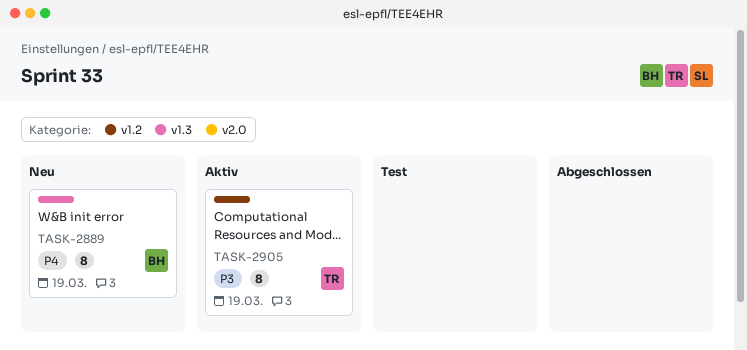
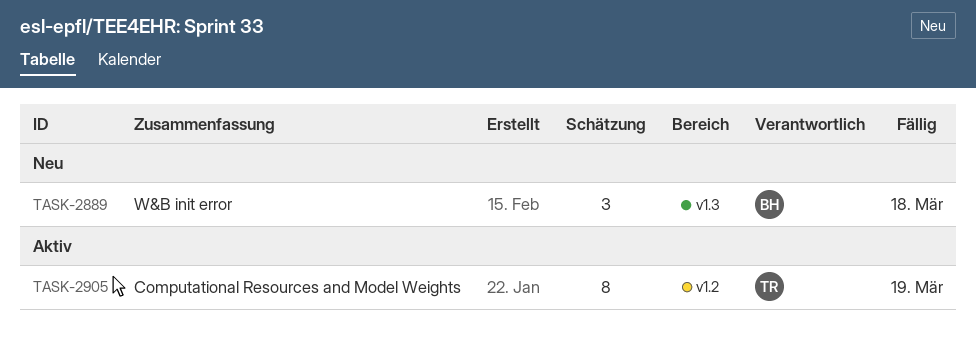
TASK-2889, estimate: 8 -> 3
TASK-2889, due: Mar 19 -> Mar 18

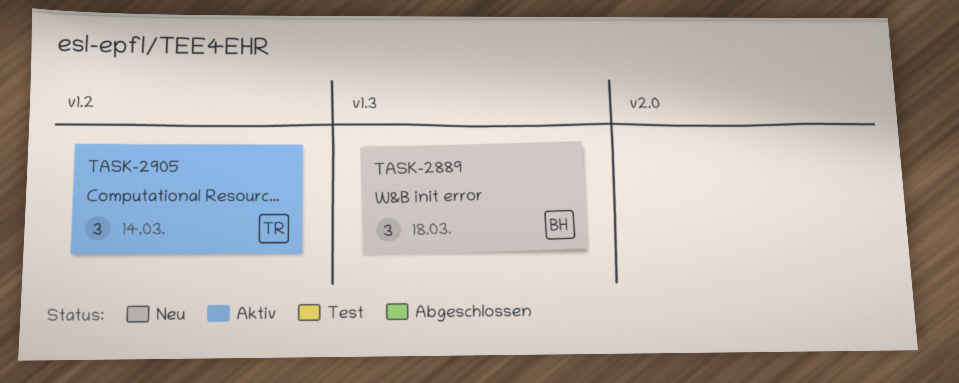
TASK-2905, estimate: 8 -> 3
TASK-2905, due: Mar 19 -> Mar 14

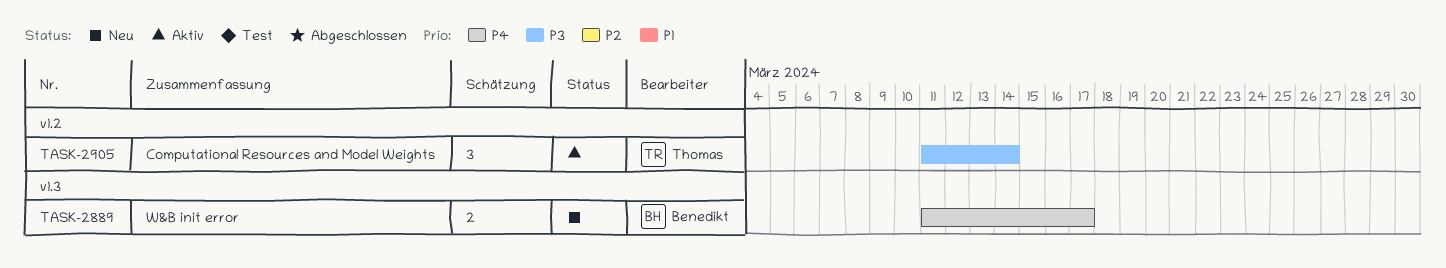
TASK-2889, estimate: 3 -> 2
TASK-2889, due: Mar 18 -> Mar 17

